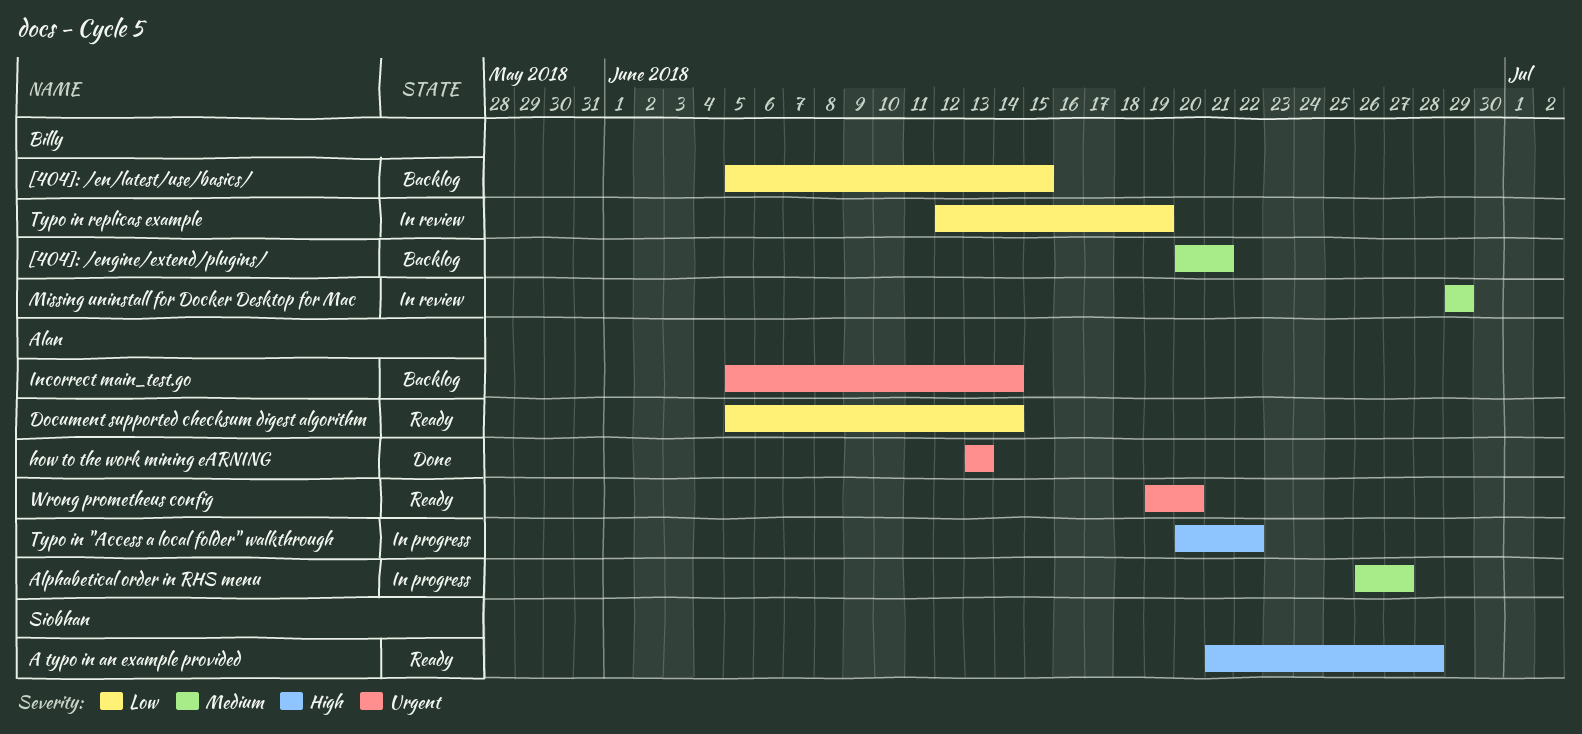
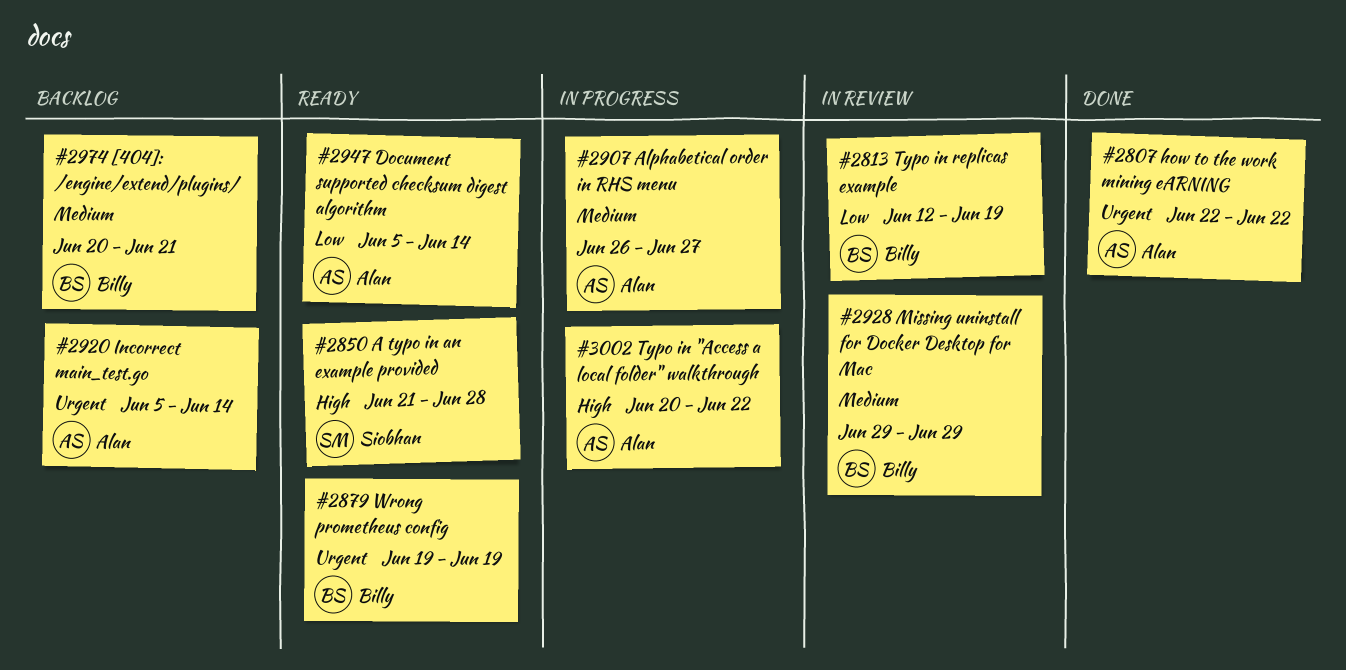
[404]: /en/latest/use/basics/: present -> none
how to the work mining eARNING, start: Jun 13 -> Jun 22
how to the work mining eARNING, due: Jun 13 -> Jun 22
Wrong prometheus config, owner: Alan -> Billy
Wrong prometheus config, due: Jun 20 -> Jun 19

